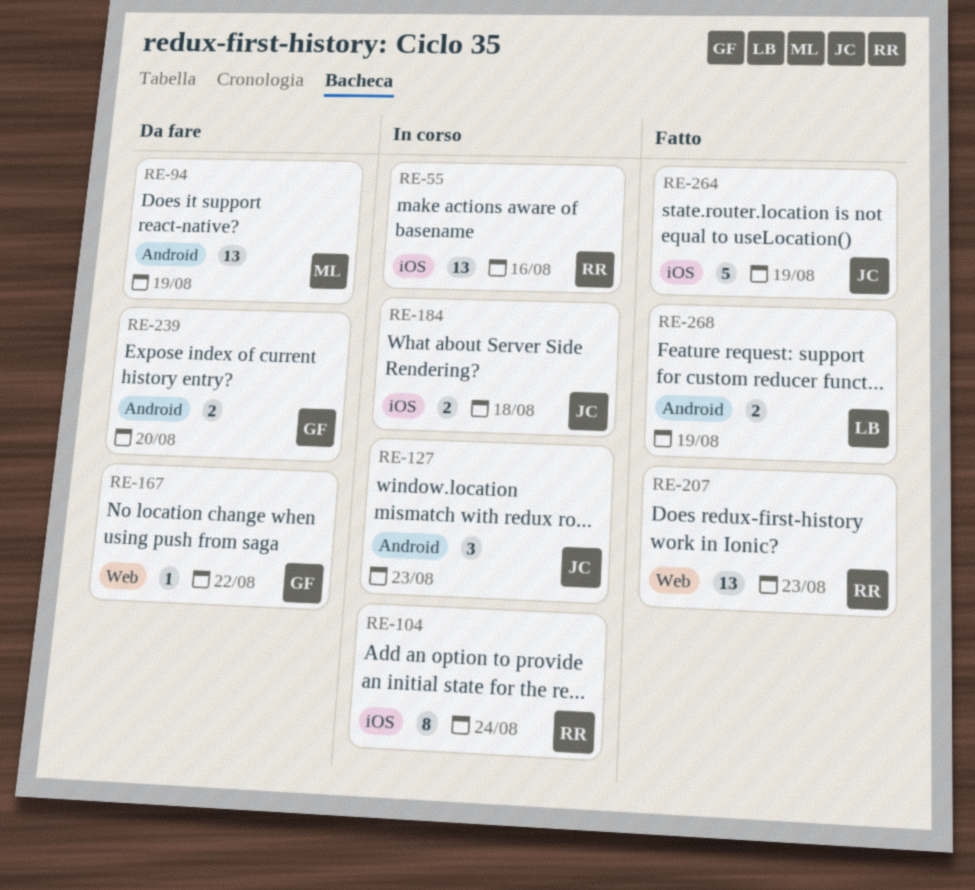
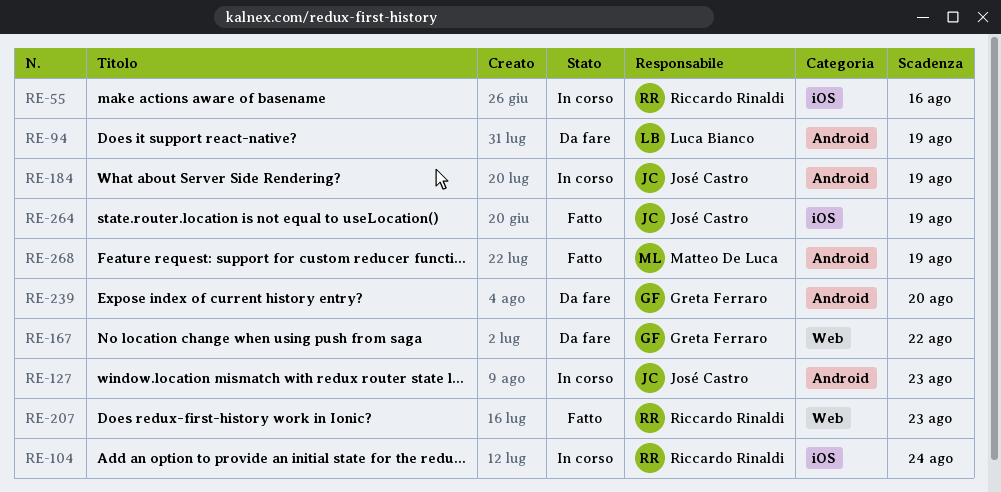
RE-94, owner: Matteo De Luca -> Luca Bianco
RE-184, label: iOS -> Android
RE-184, due: Aug 18 -> Aug 19
RE-268, owner: Luca Bianco -> Matteo De Luca

